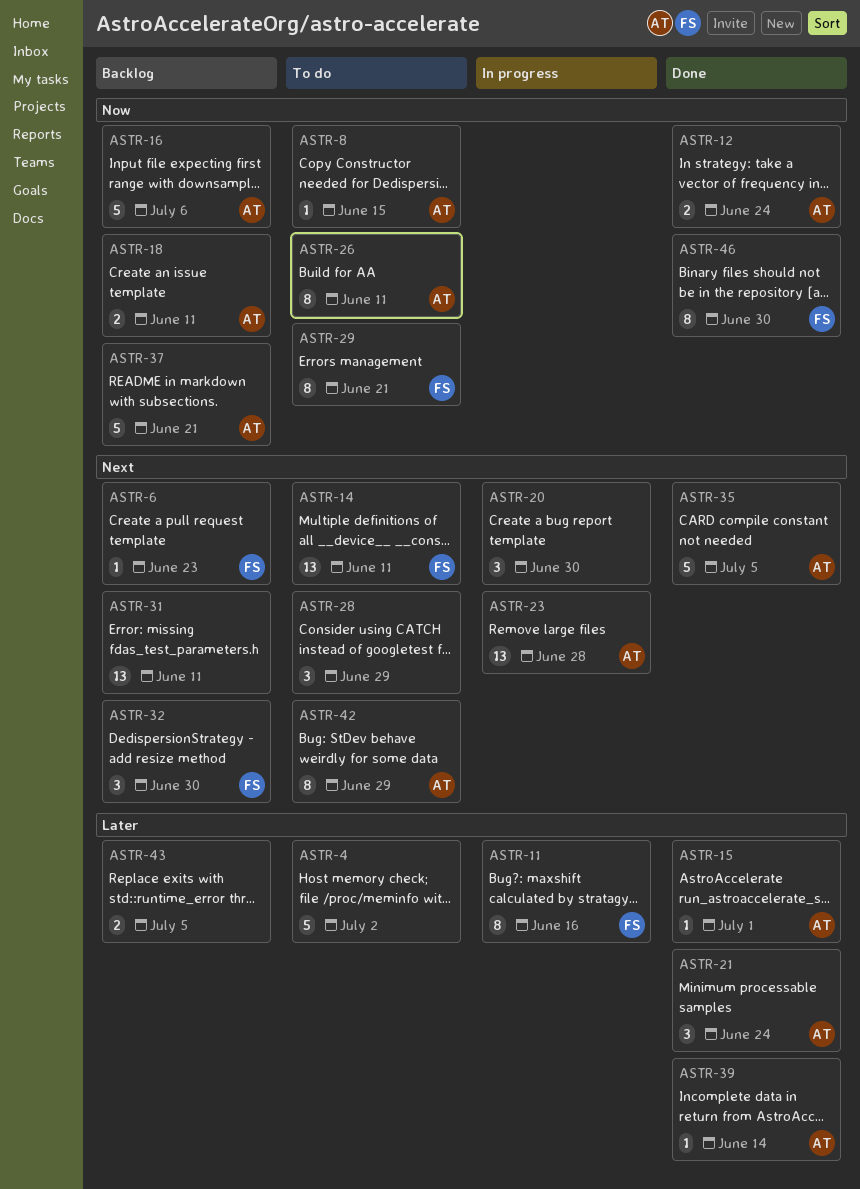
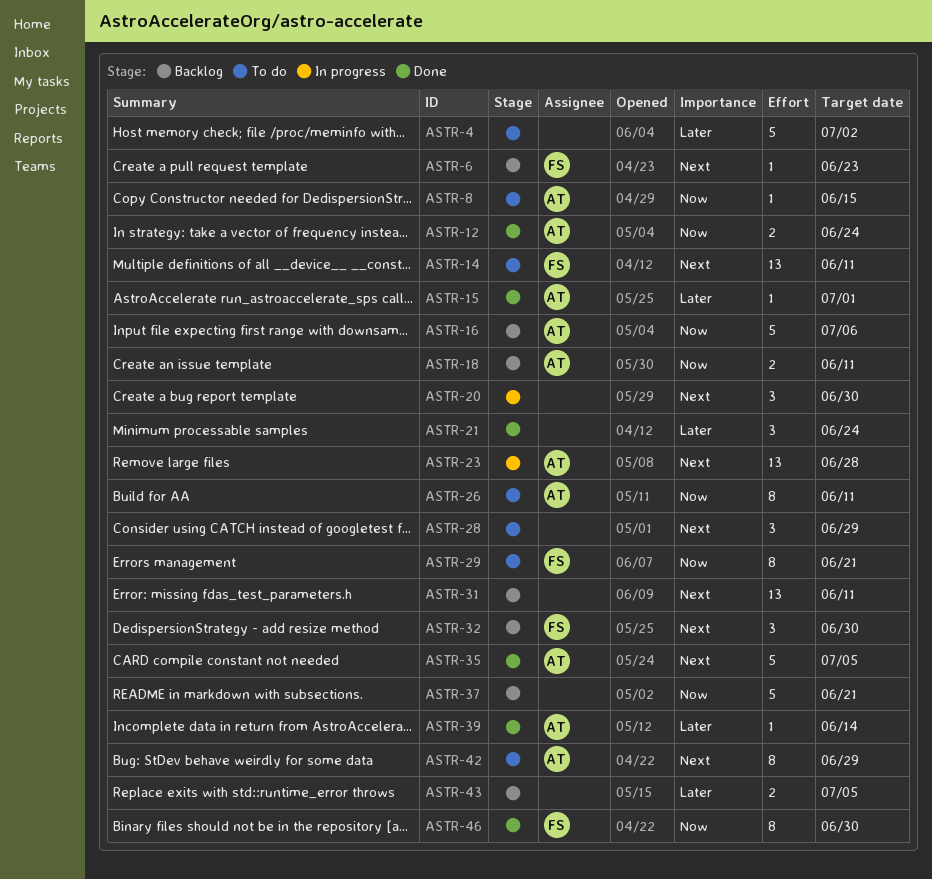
ASTR-11: present -> none
ASTR-21, owner: AT -> none
ASTR-37, owner: AT -> none

